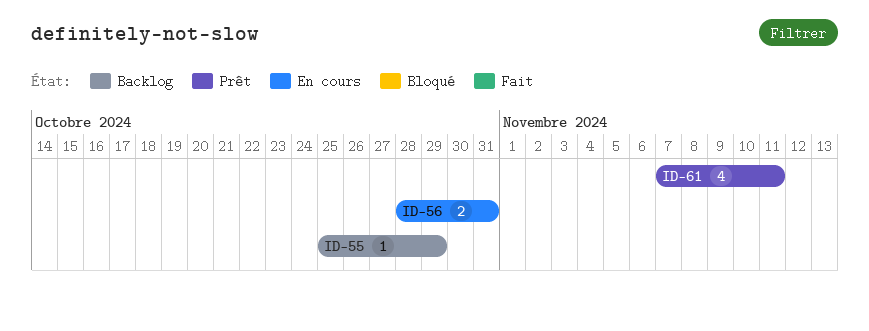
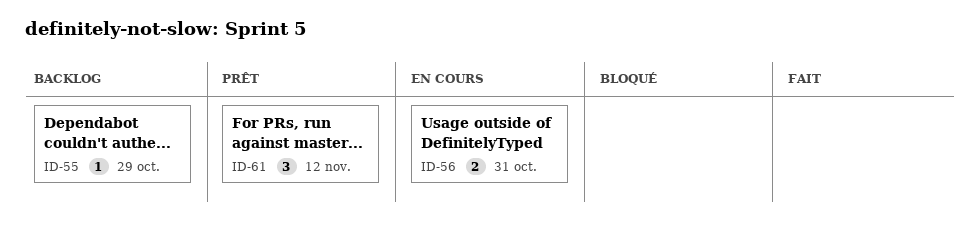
ID-61, estimate: 4 -> 3
ID-61, due: Nov 11 -> Nov 12

